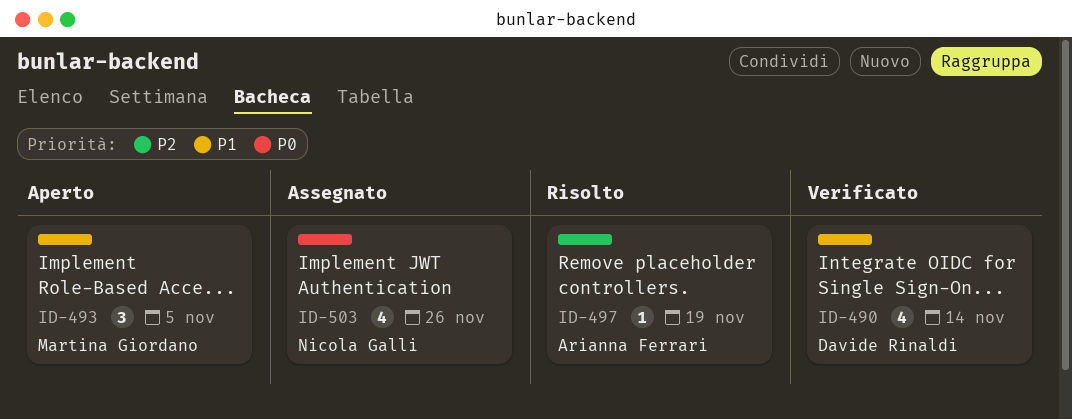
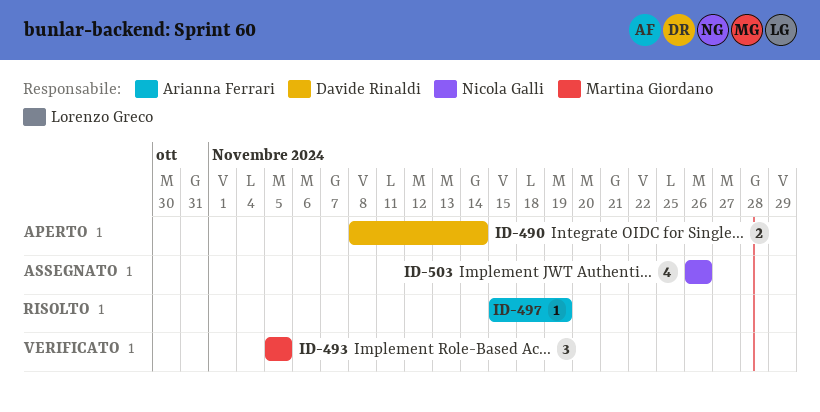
ID-490, status: Verificato -> Aperto
ID-490, estimate: 4 -> 2
ID-493, status: Aperto -> Verificato

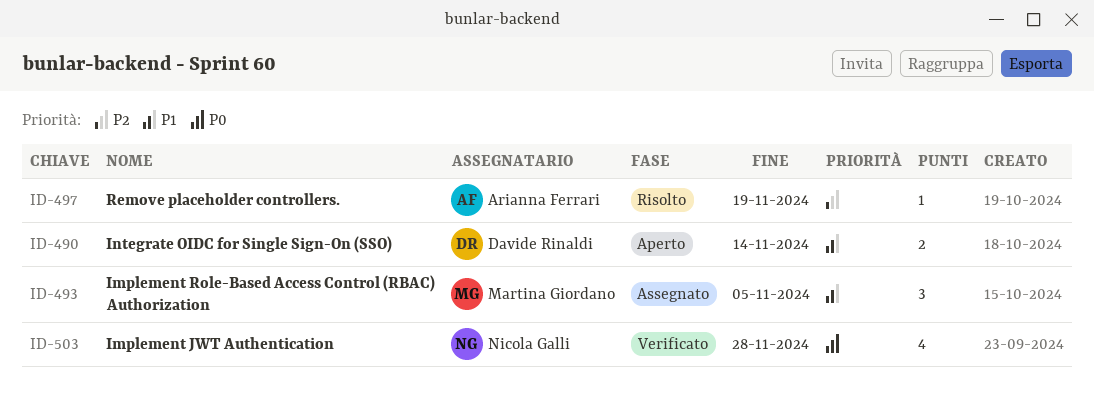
ID-493, status: Verificato -> Assegnato
ID-503, status: Assegnato -> Verificato
ID-503, due: Nov 26 -> Nov 28

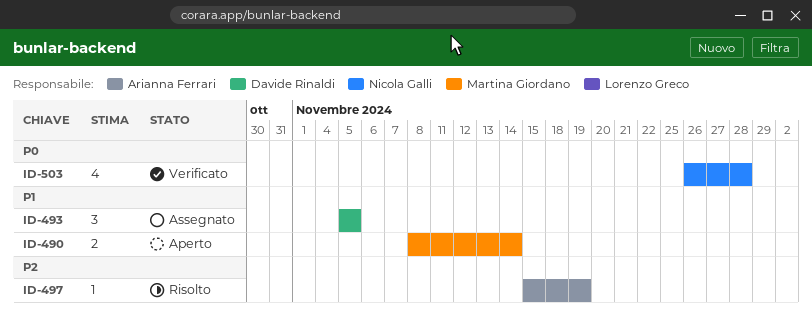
ID-490, owner: Davide Rinaldi -> Martina Giordano
ID-493, owner: Martina Giordano -> Davide Rinaldi

